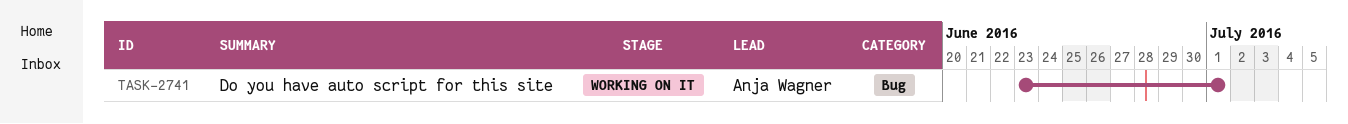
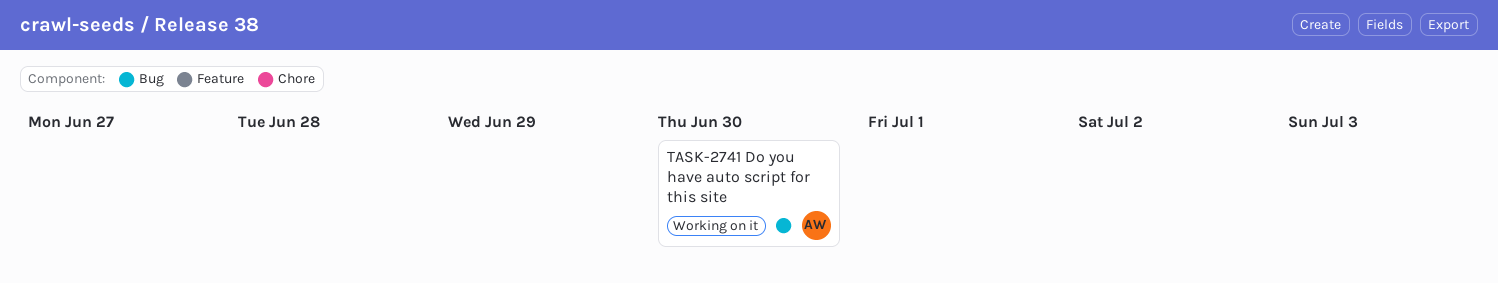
TASK-2741, due: Jul 1 -> Jun 30

